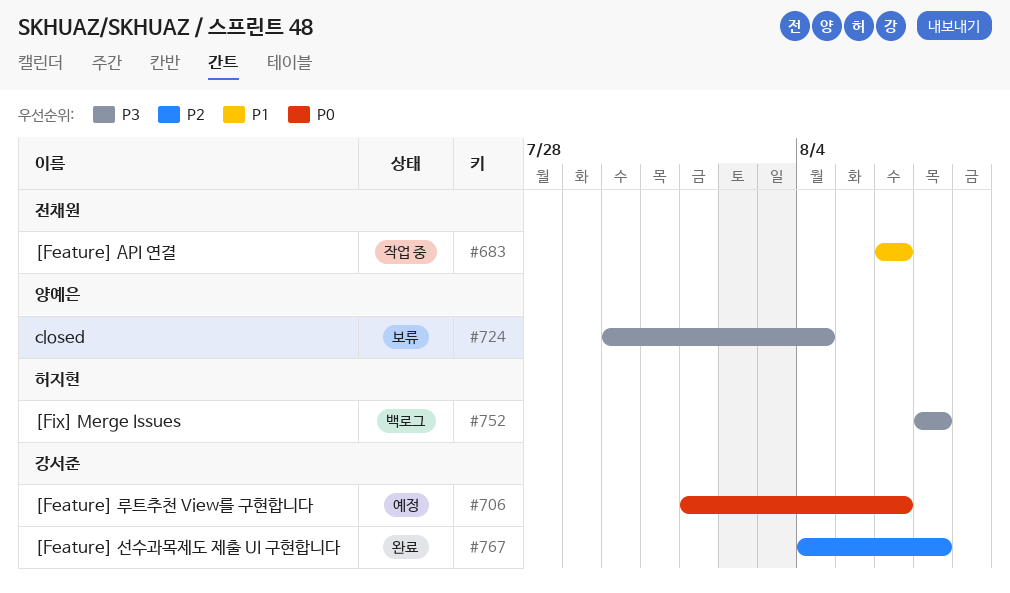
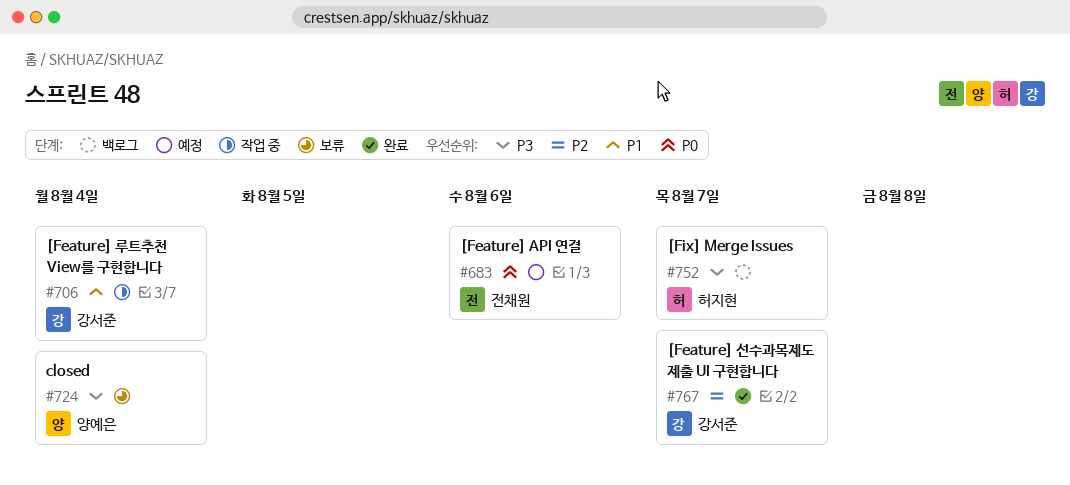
#683, status: 작업 중 -> 예정
#683, priority: P1 -> P0
#706, status: 예정 -> 작업 중
#706, priority: P0 -> P1
#706, due: Aug 6 -> Aug 4

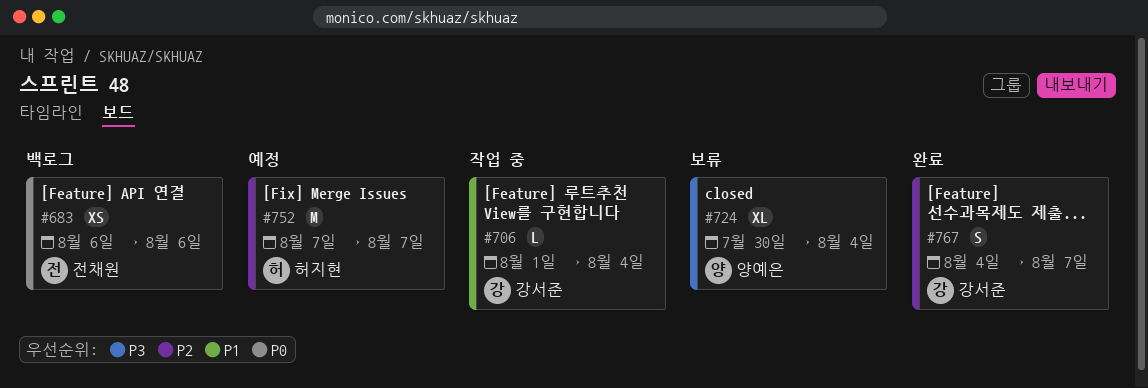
#683, status: 예정 -> 백로그
#752, status: 백로그 -> 예정
#752, priority: P3 -> P2

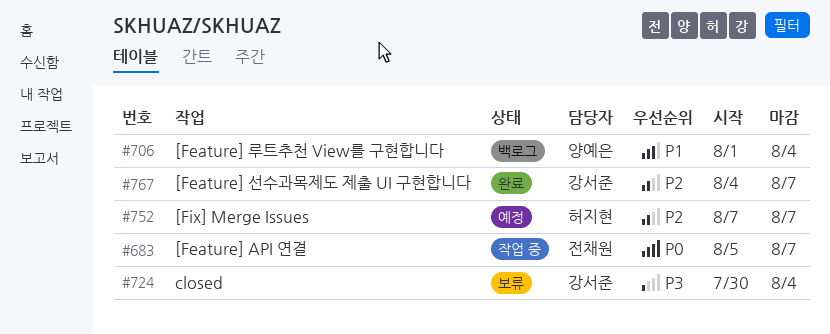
#683, status: 백로그 -> 작업 중
#683, start: Aug 6 -> Aug 5
#683, due: Aug 6 -> Aug 7
#706, status: 작업 중 -> 백로그
#706, owner: 강서준 -> 양예은
#724, owner: 양예은 -> 강서준

